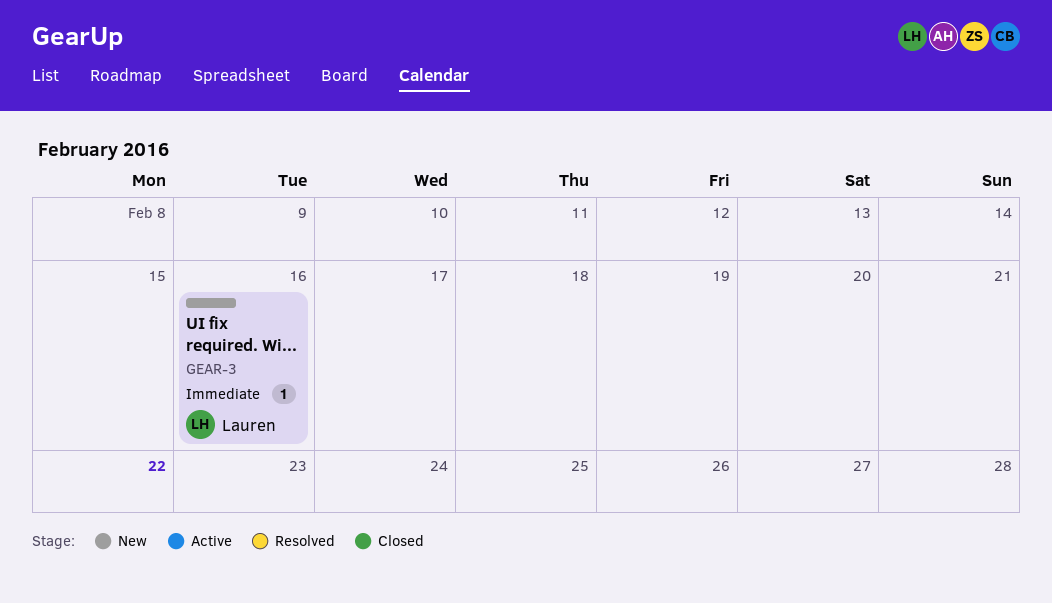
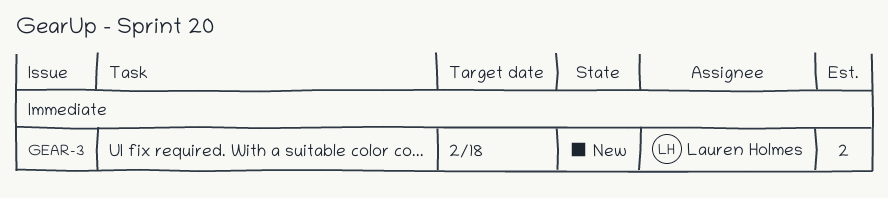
GEAR-3, estimate: 1 -> 2
GEAR-3, due: Feb 16 -> Feb 18

